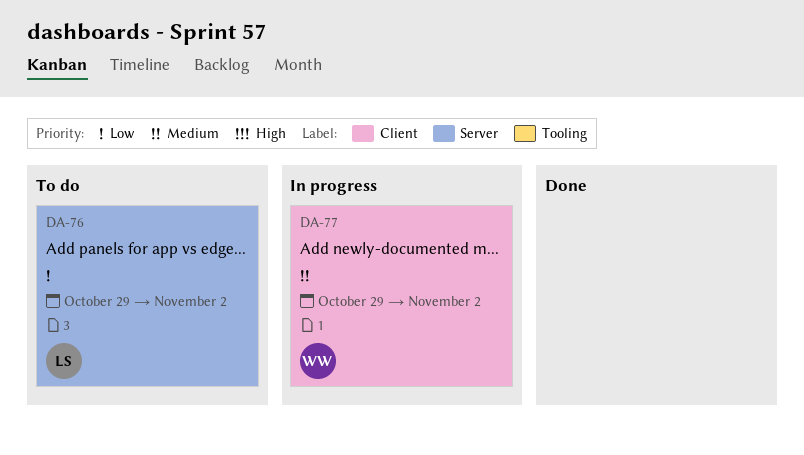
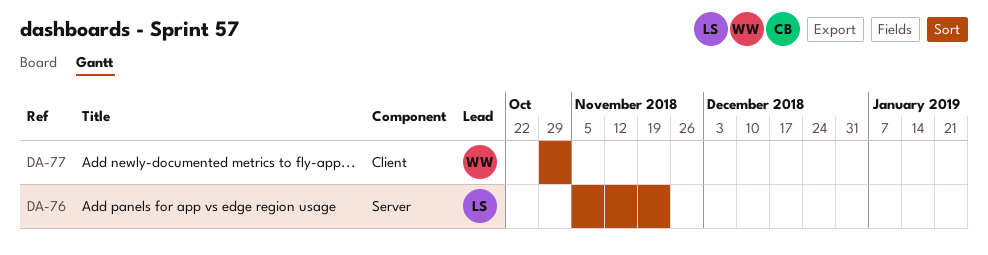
DA-76, start: Oct 29 -> Nov 5
DA-76, due: Nov 2 -> Nov 23

